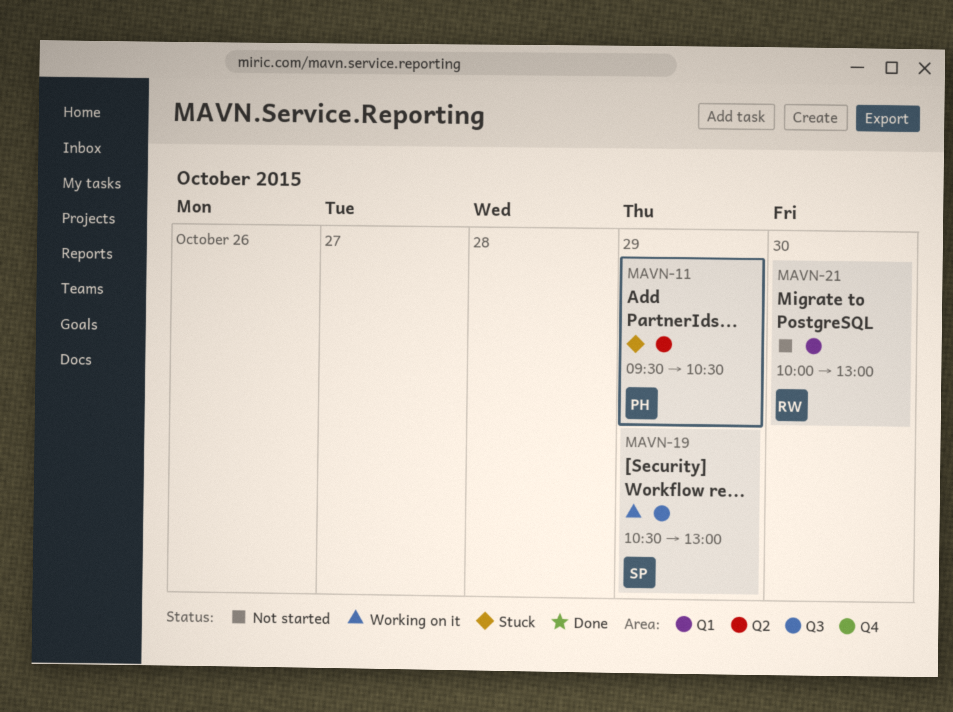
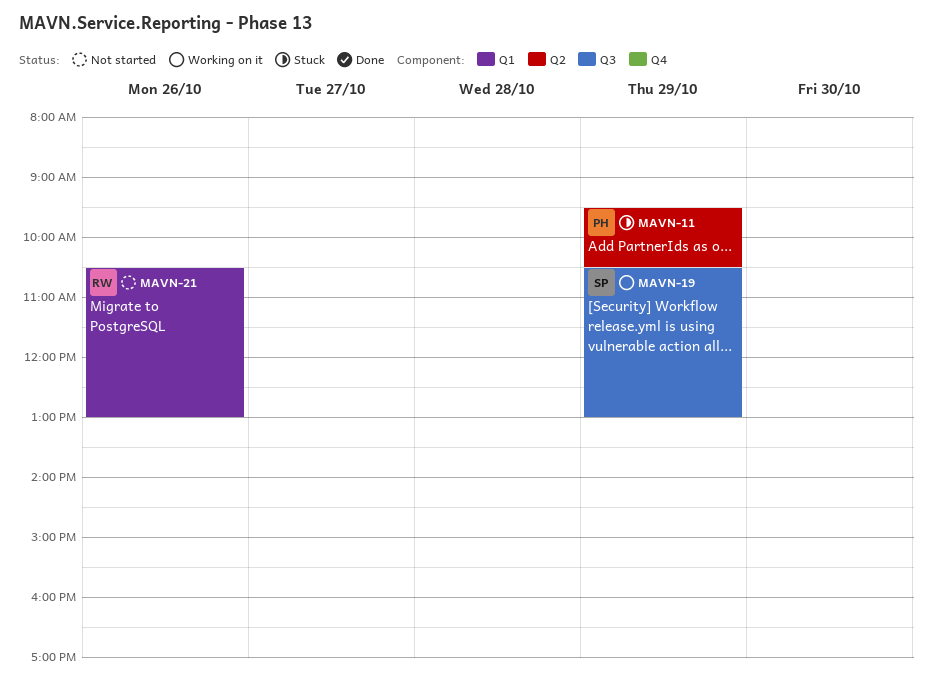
MAVN-21, day: Oct 30 -> Oct 26
MAVN-21, begins: 10:00 -> 10:30

